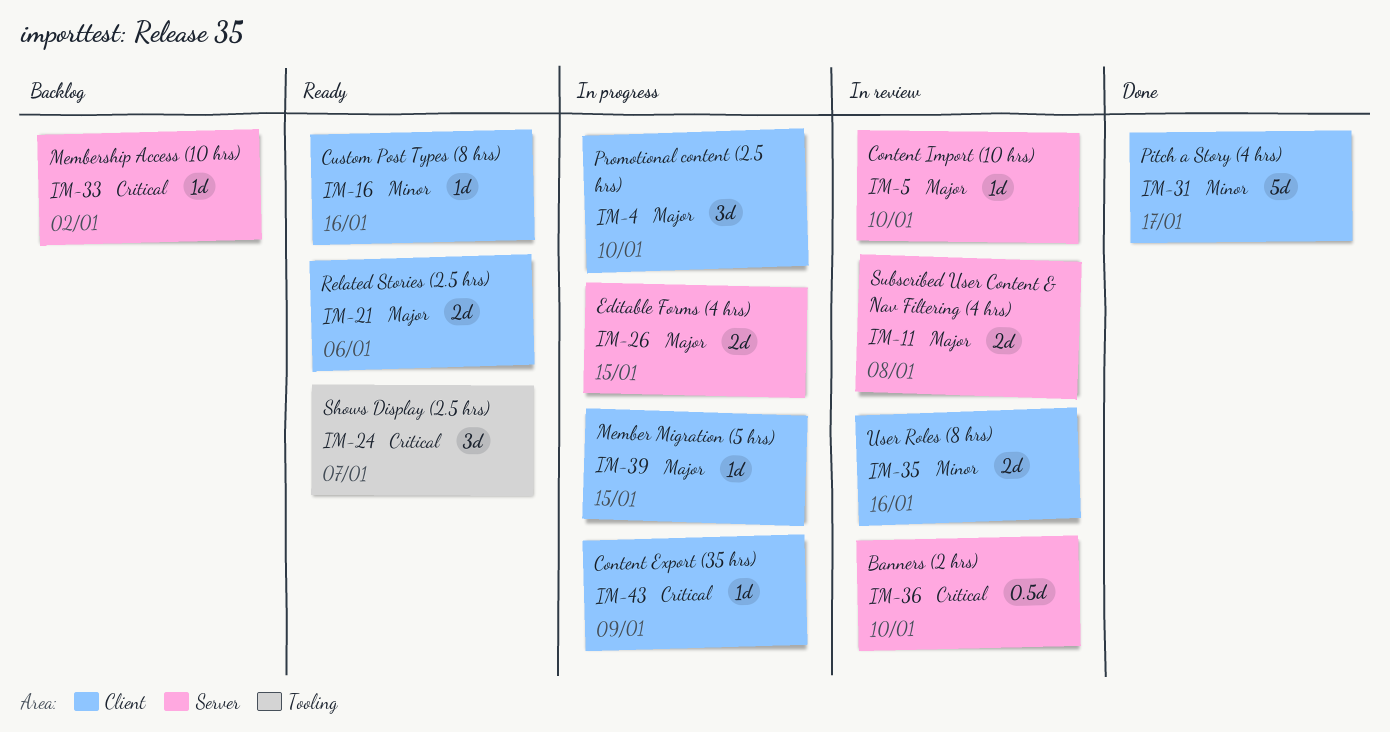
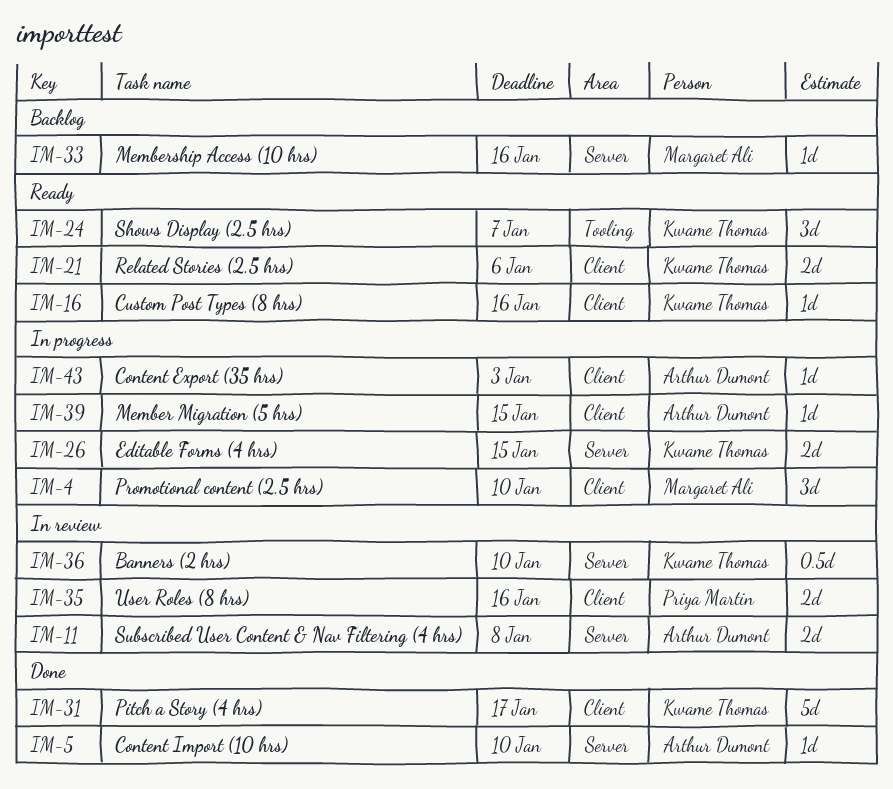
IM-5, status: In review -> Done
IM-33, due: Jan 2 -> Jan 16
IM-43, due: Jan 9 -> Jan 3

